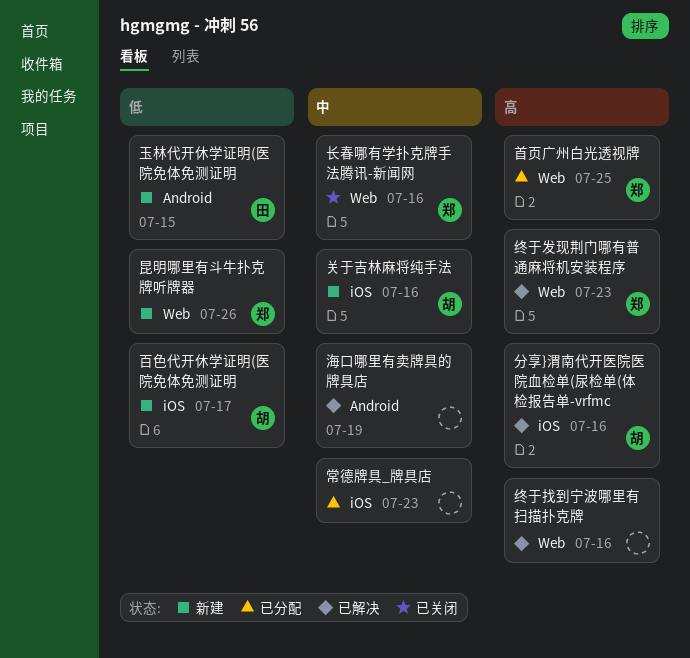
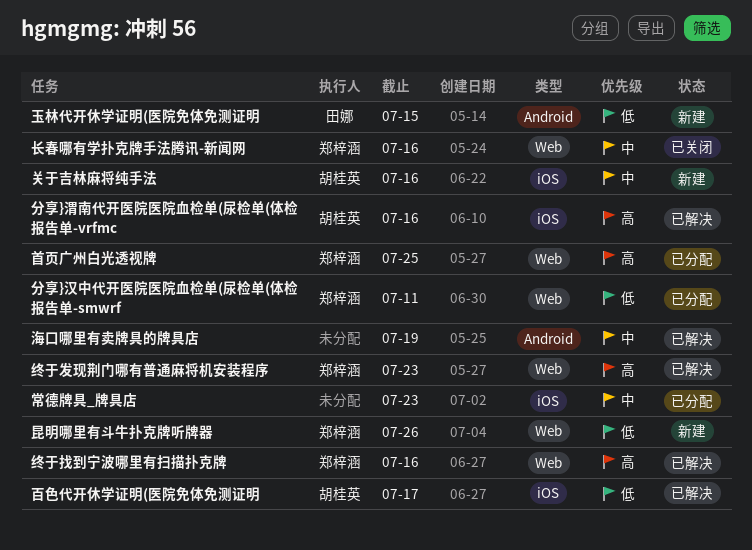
分享}汉中代开医院医院血检单(尿检单(体检报告单-smwrf: none -> present
百色代开休学证明(医院免体免测证明, status: 新建 -> 已解决
终于找到宁波哪里有扫描扑克牌, owner: none -> 郑梓涵

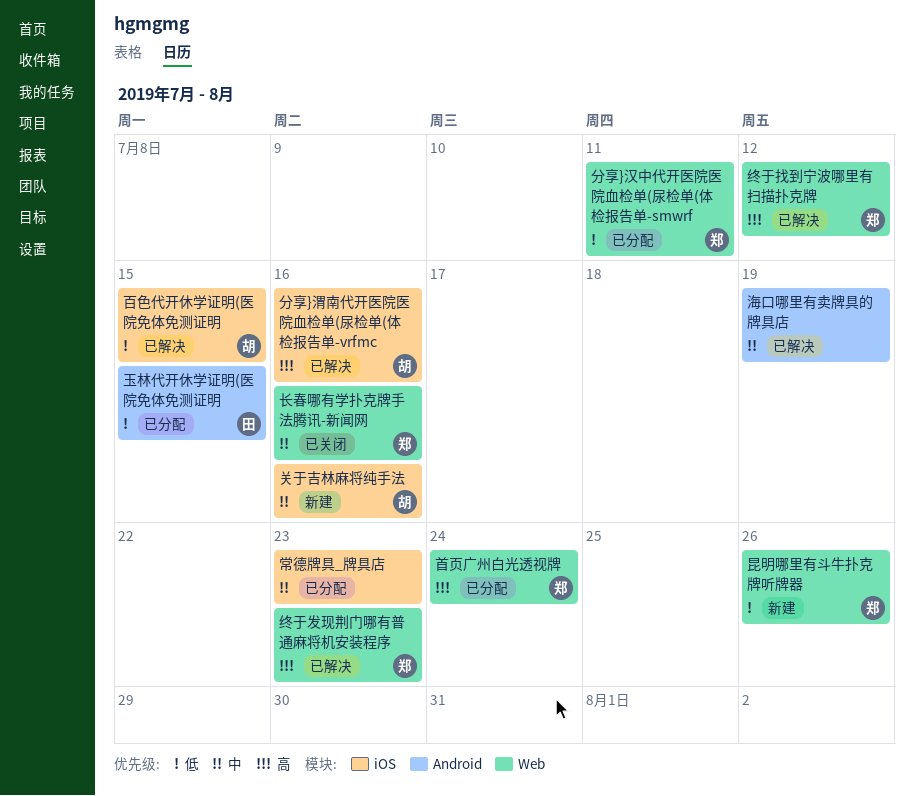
玉林代开休学证明(医院免体免测证明, status: 新建 -> 已分配
百色代开休学证明(医院免体免测证明, due: Jul 17 -> Jul 15
终于找到宁波哪里有扫描扑克牌, due: Jul 16 -> Jul 12
首页广州白光透视牌, due: Jul 25 -> Jul 24

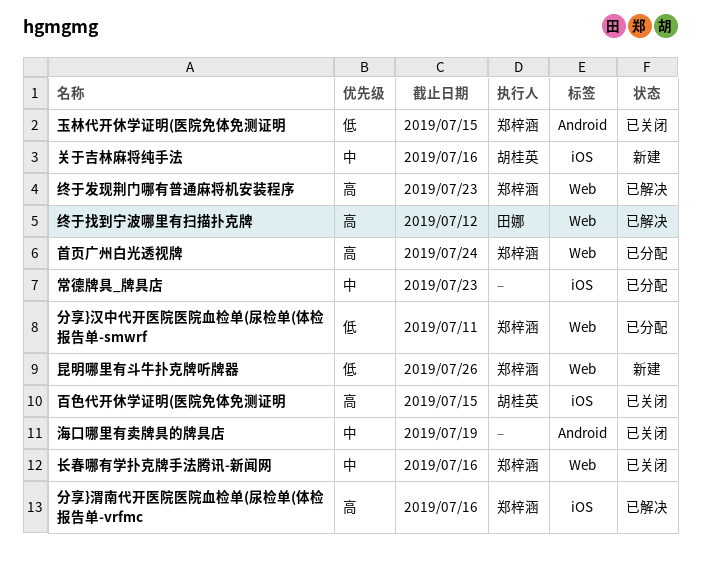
分享}渭南代开医院医院血检单(尿检单(体检报告单-vrfmc, owner: 胡桂英 -> 郑梓涵
海口哪里有卖牌具的牌具店, status: 已解决 -> 已关闭
玉林代开休学证明(医院免体免测证明, status: 已分配 -> 已关闭
玉林代开休学证明(医院免体免测证明, owner: 田娜 -> 郑梓涵
百色代开休学证明(医院免体免测证明, status: 已解决 -> 已关闭
百色代开休学证明(医院免体免测证明, priority: 低 -> 高
终于找到宁波哪里有扫描扑克牌, owner: 郑梓涵 -> 田娜

